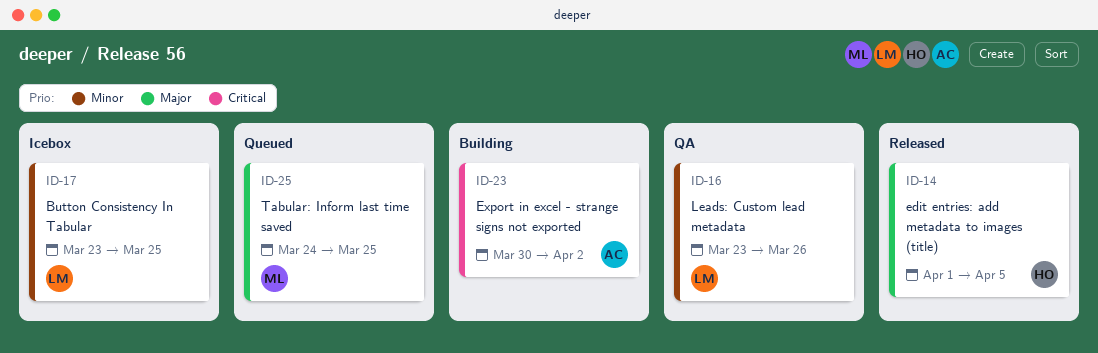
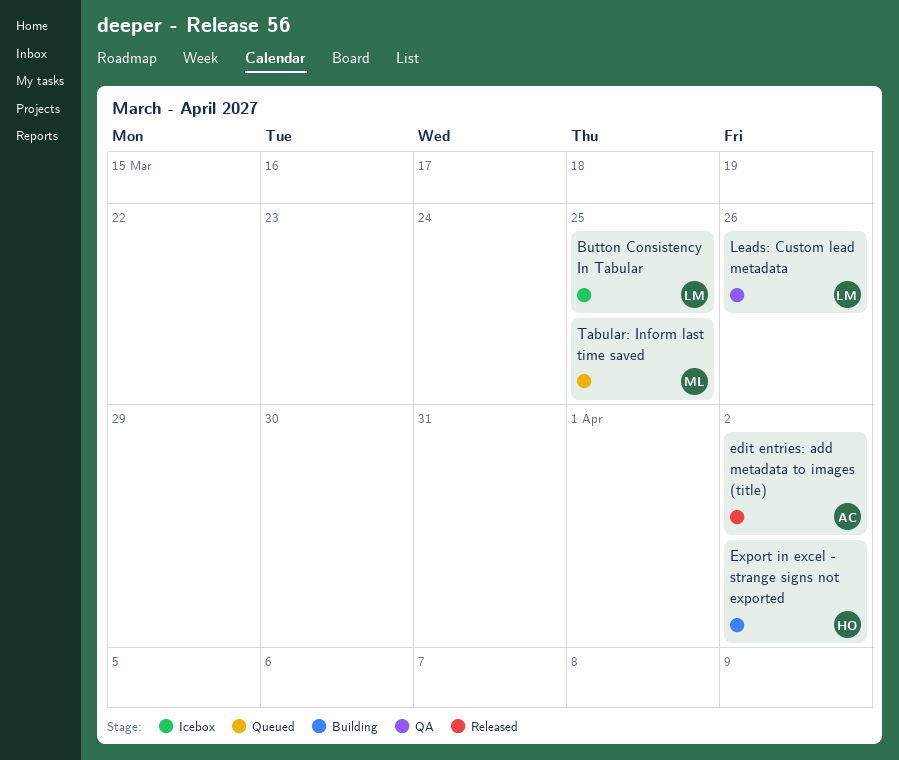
edit entries: add metadata to images (title), owner: HO -> AC
edit entries: add metadata to images (title), due: Apr 5 -> Apr 2
Export in excel - strange signs not exported, owner: AC -> HO

